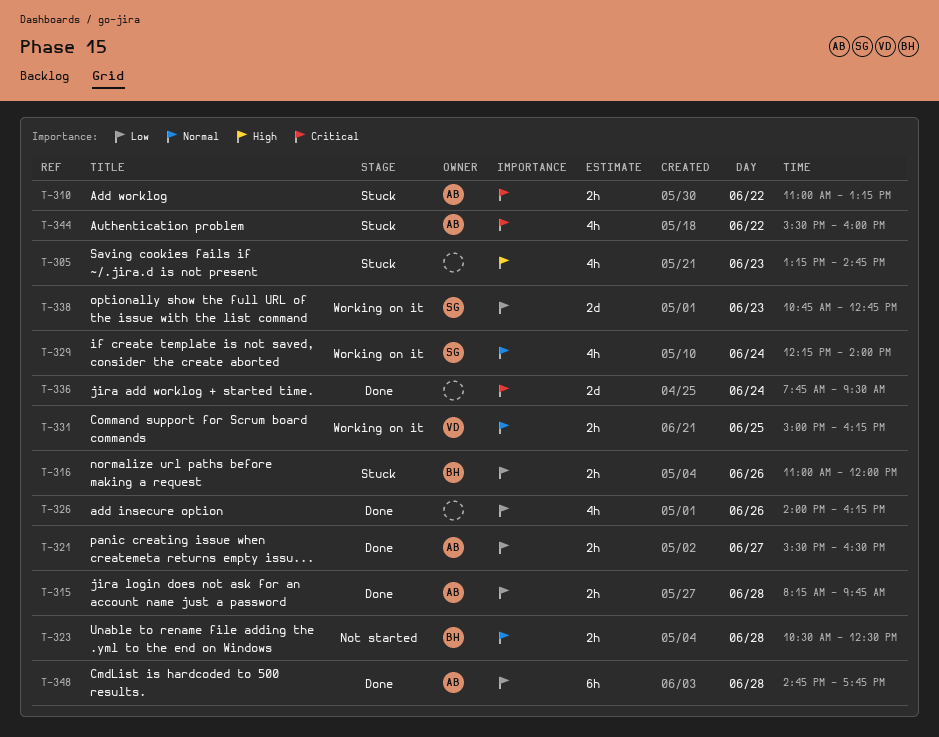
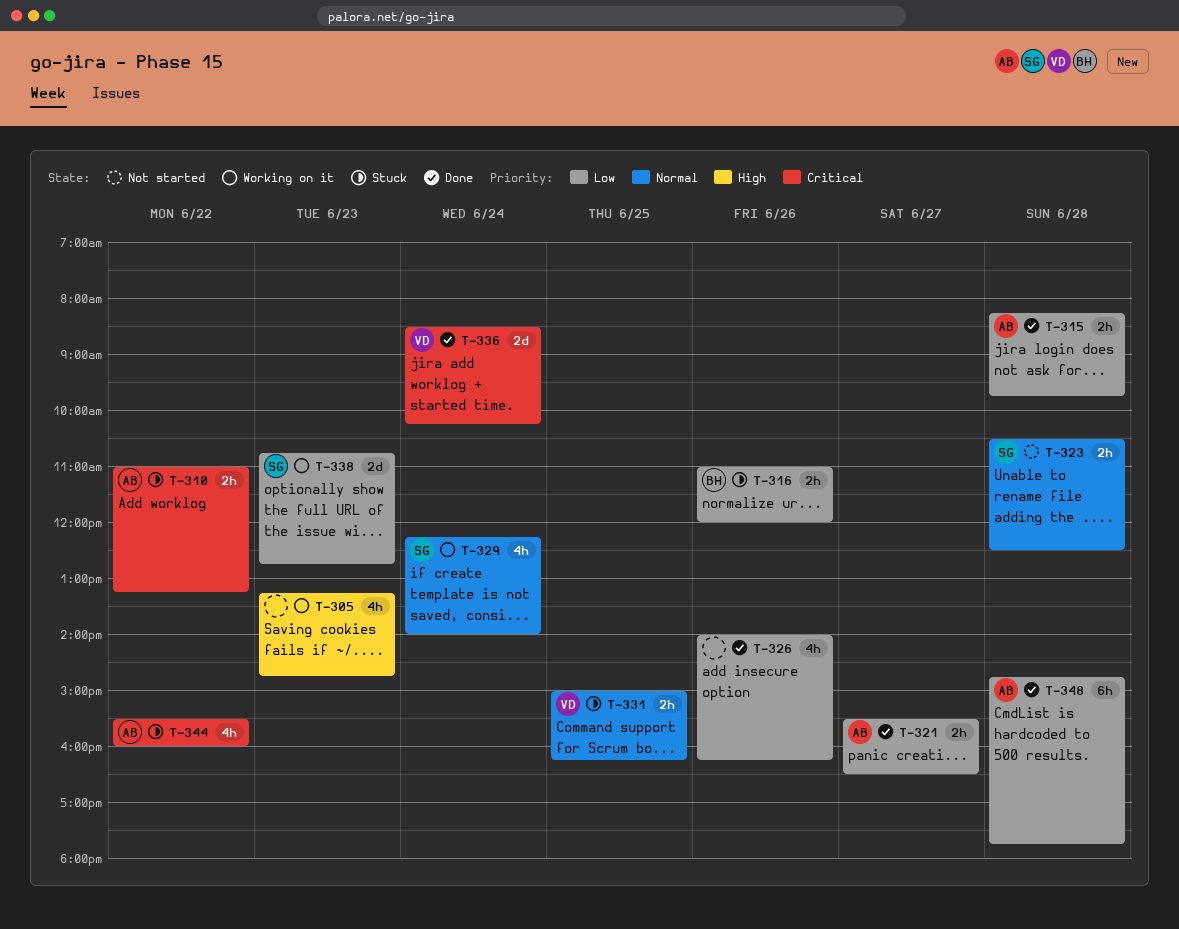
T-305, status: Stuck -> Working on it
T-323, owner: BH -> SG
T-331, status: Working on it -> Stuck
T-336, owner: none -> VD
T-336, begins: 07:45 -> 08:30
T-336, ends: 09:30 -> 10:15

